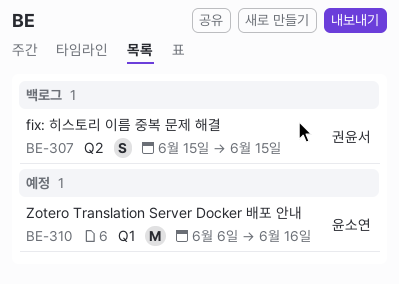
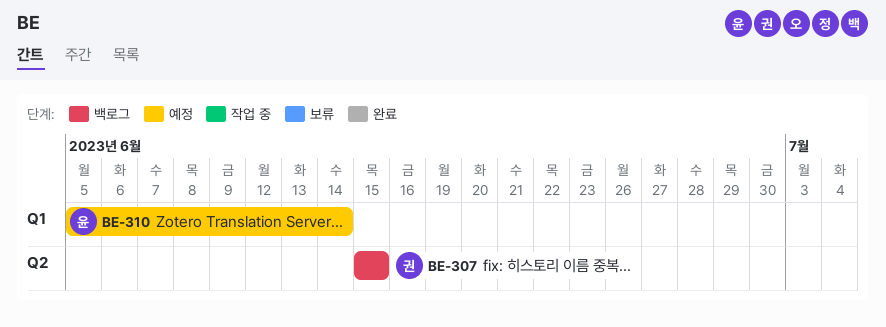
BE-310, start: Jun 6 -> Jun 5
BE-310, due: Jun 16 -> Jun 14

